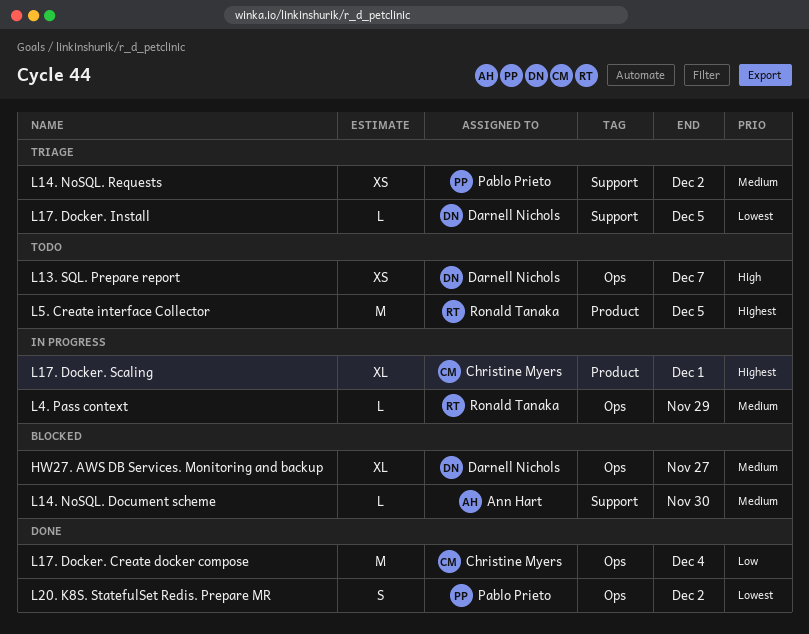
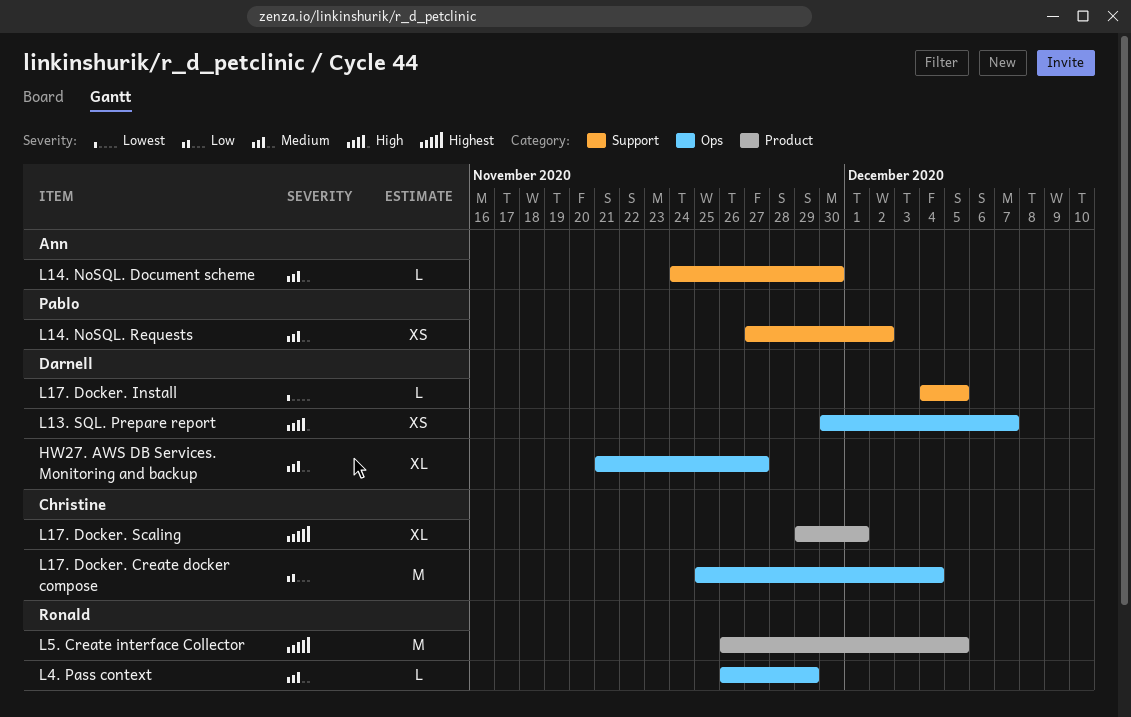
L20. K8S. StatefulSet Redis. Prepare MR: present -> none

